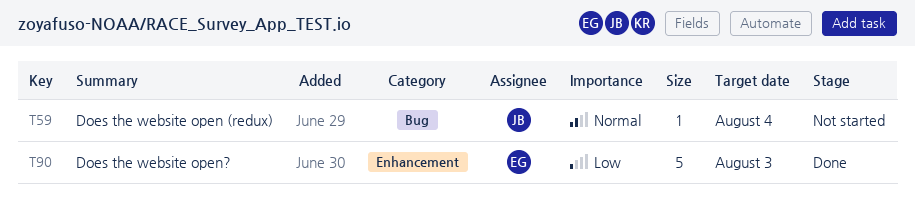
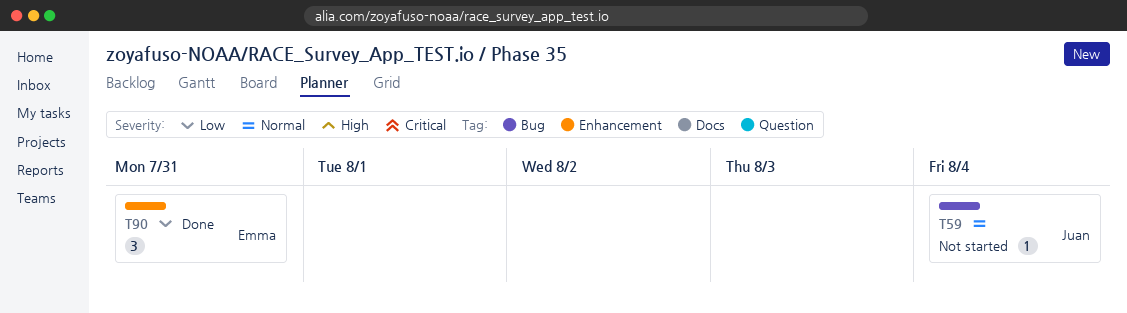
T90, estimate: 5 -> 3
T90, due: Aug 3 -> Jul 31

